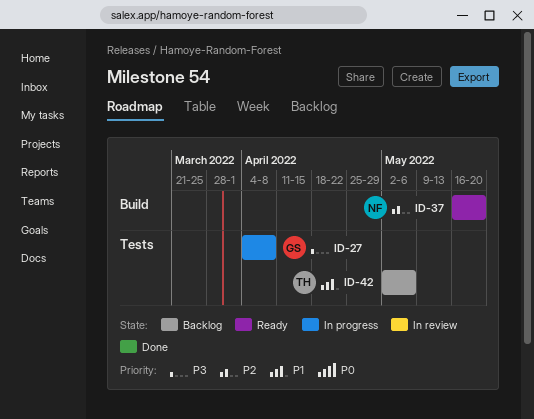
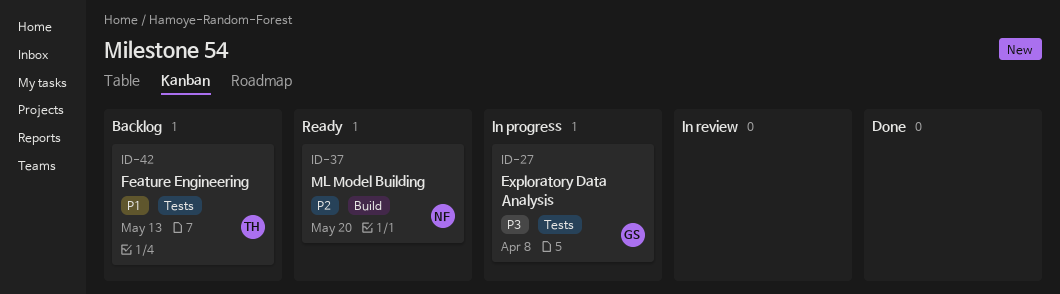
ID-42, due: May 6 -> May 13

